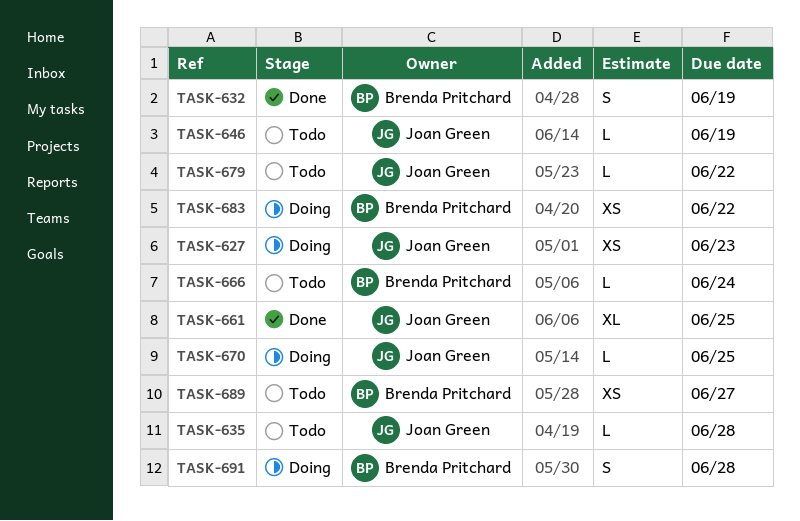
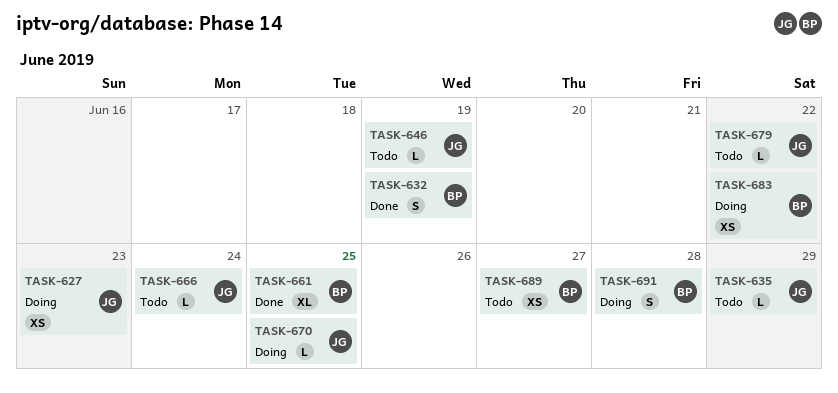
TASK-635, due: Jun 28 -> Jun 29
TASK-661, owner: Joan Green -> Brenda Pritchard
TASK-666, owner: Brenda Pritchard -> Joan Green

